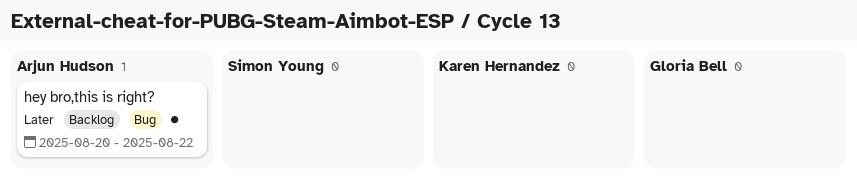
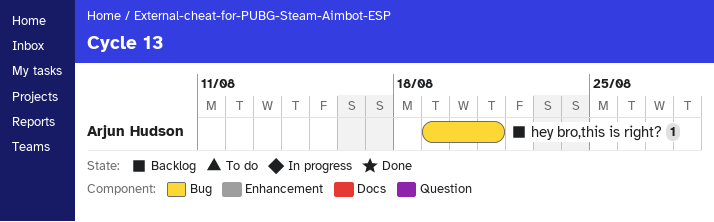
hey bro,this is right?, start: Aug 20 -> Aug 19
hey bro,this is right?, due: Aug 22 -> Aug 21

